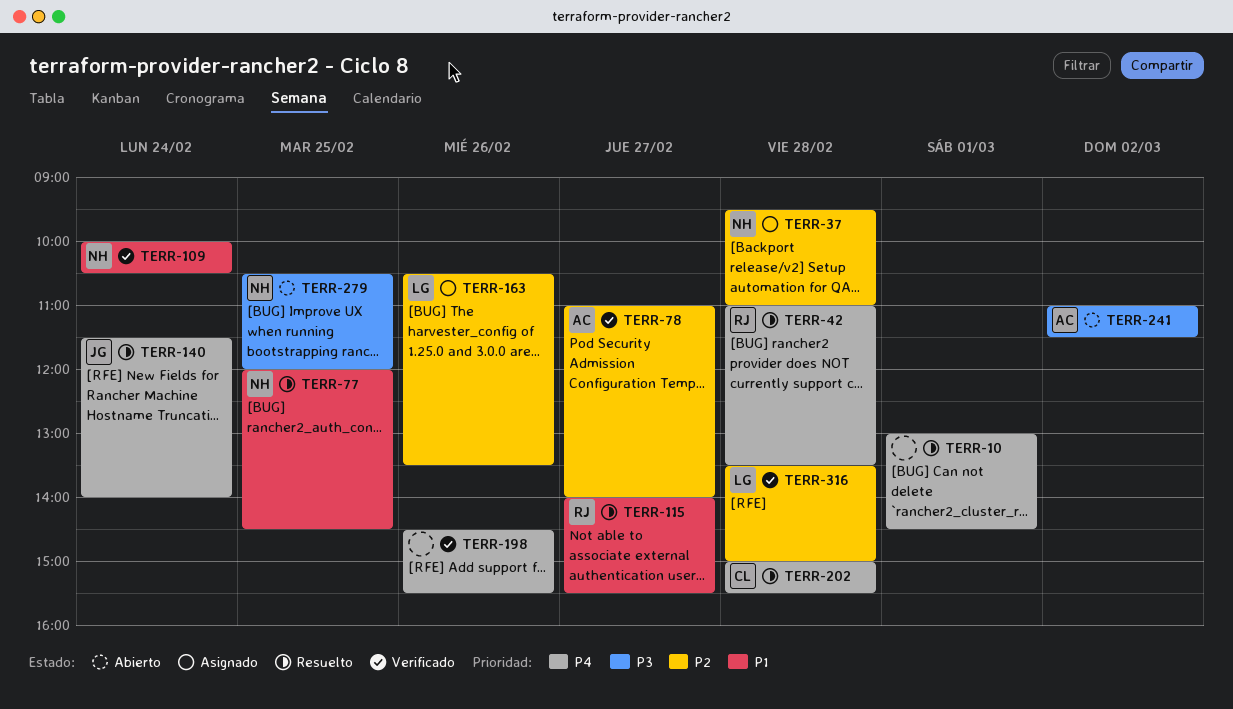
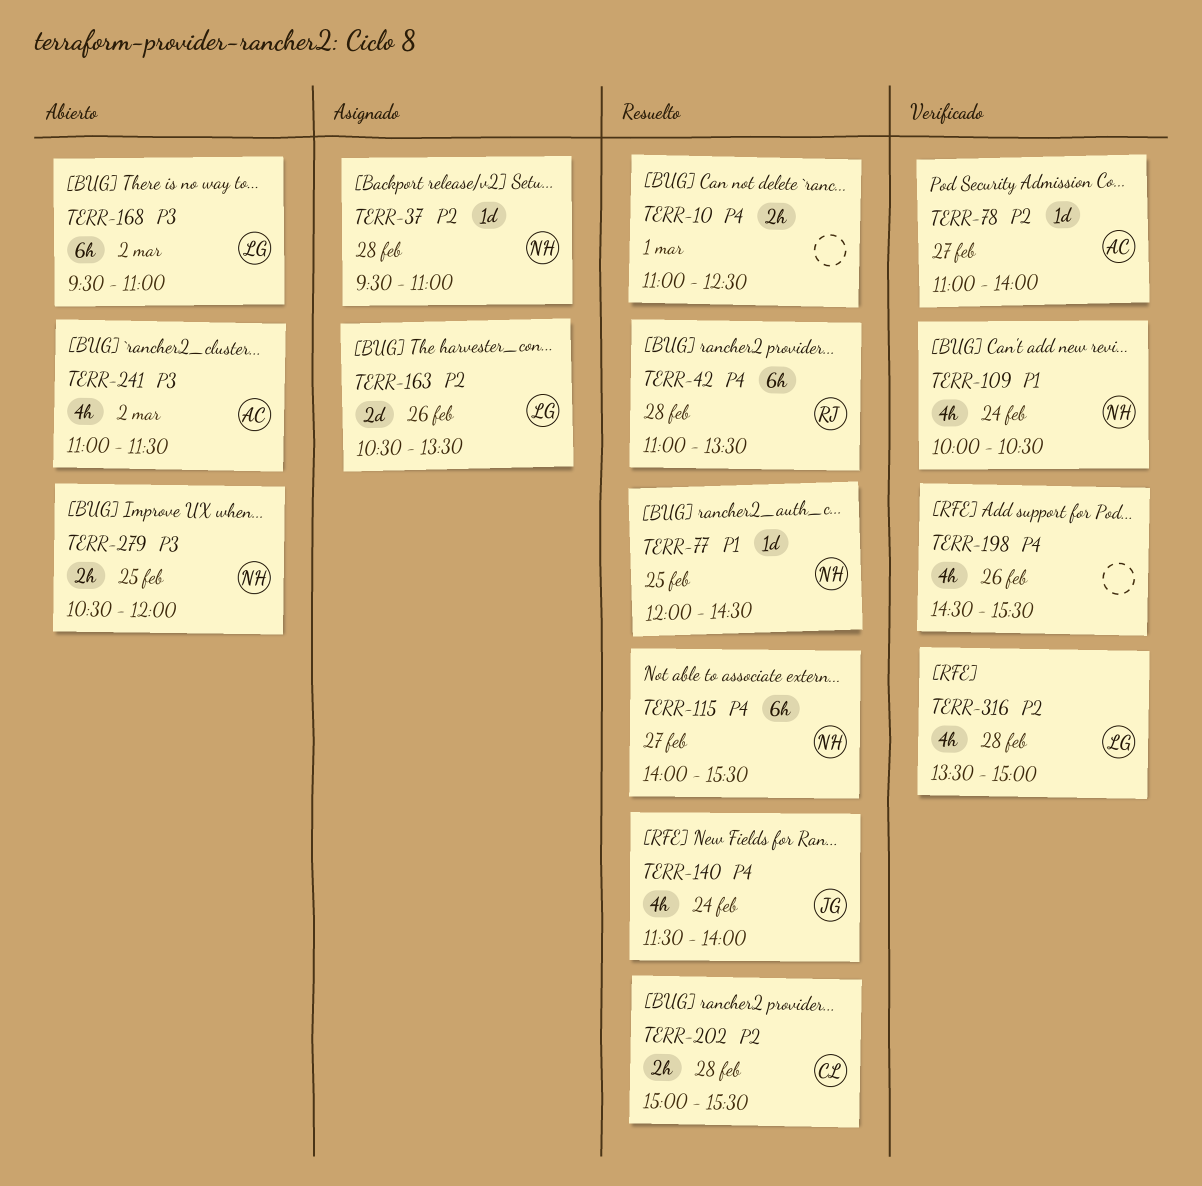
TERR-10, begins: 13:00 -> 11:00
TERR-10, ends: 14:30 -> 12:30
TERR-115, owner: RJ -> NH
TERR-115, priority: P1 -> P4
TERR-168: none -> present
TERR-202, priority: P4 -> P2

